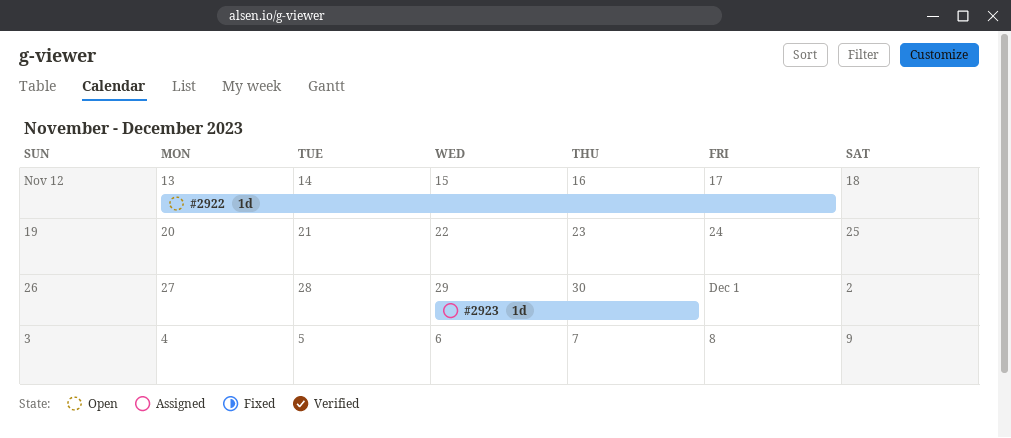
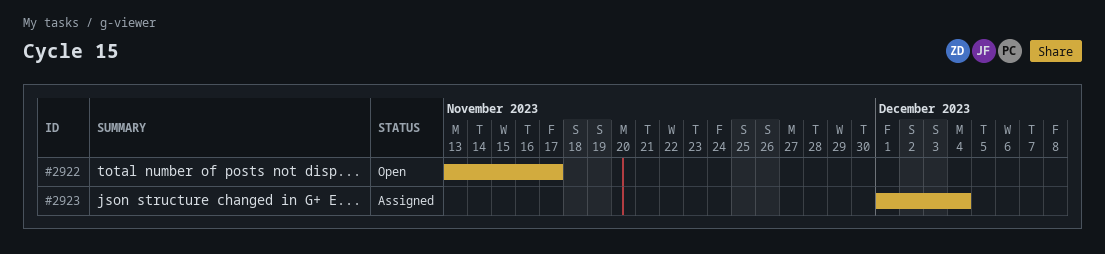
#2923, start: Nov 29 -> Dec 1
#2923, due: Nov 30 -> Dec 4

